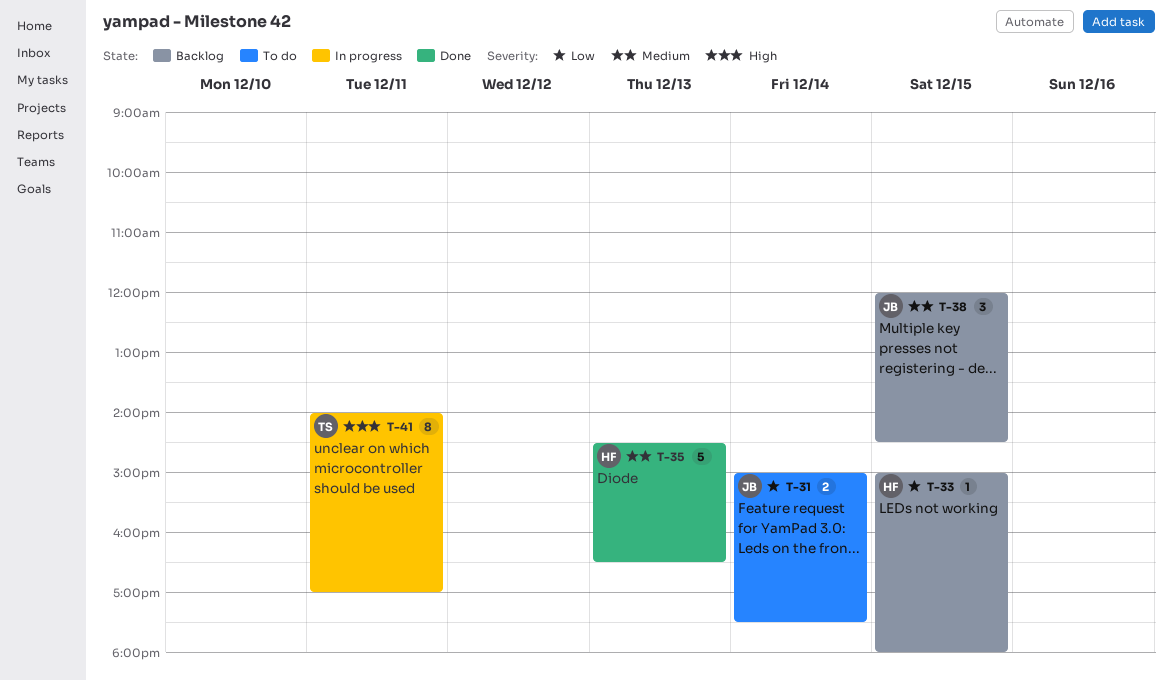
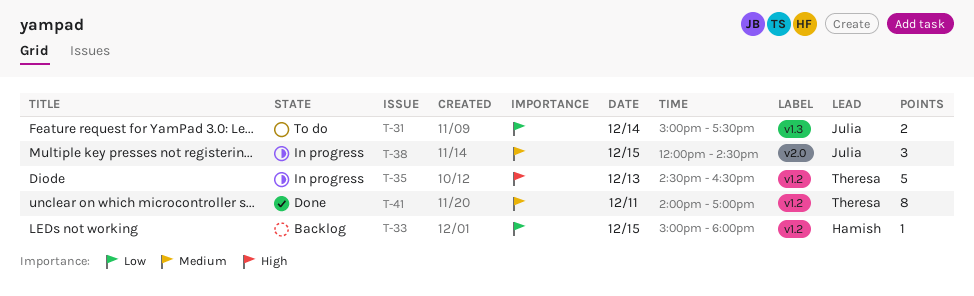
T-35, status: Done -> In progress
T-35, owner: Hamish -> Theresa
T-35, priority: Medium -> High
T-38, status: Backlog -> In progress
T-41, status: In progress -> Done
T-41, priority: High -> Medium

